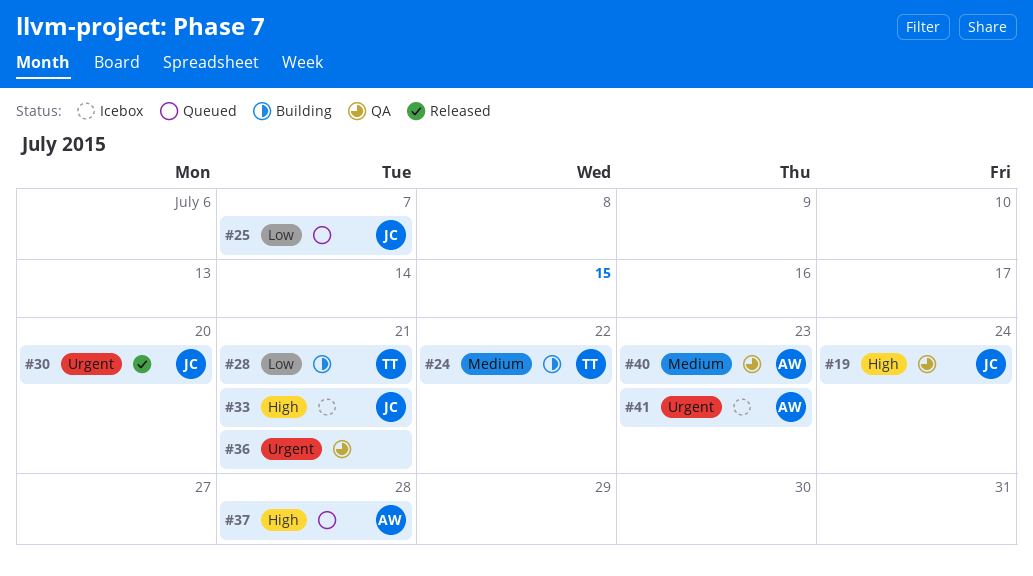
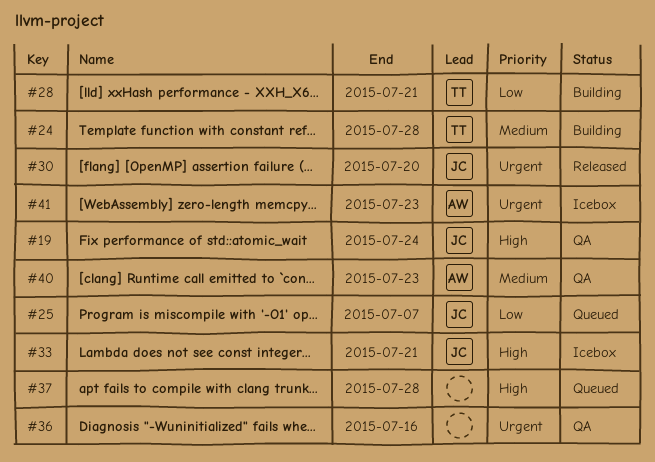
#24, due: Jul 22 -> Jul 28
#36, due: Jul 21 -> Jul 16
#37, owner: AW -> none

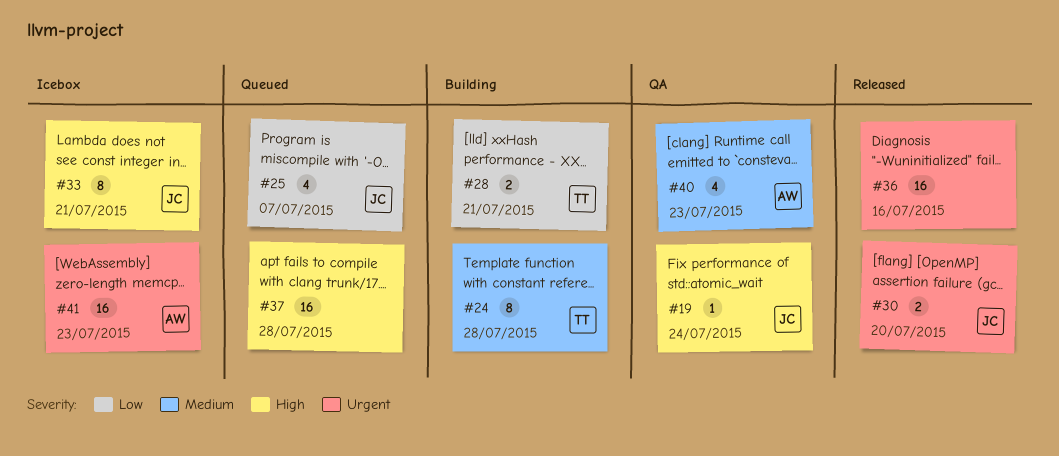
#36, status: QA -> Released

